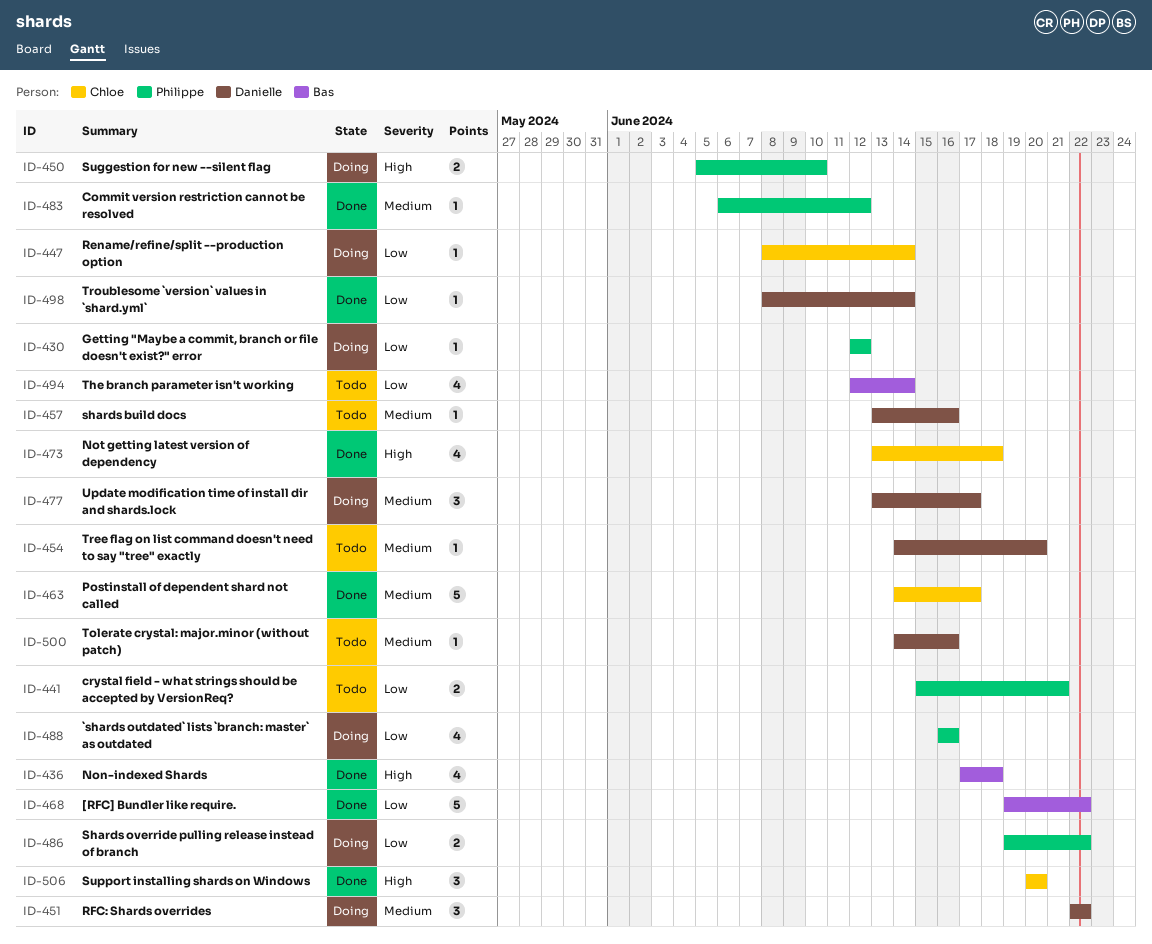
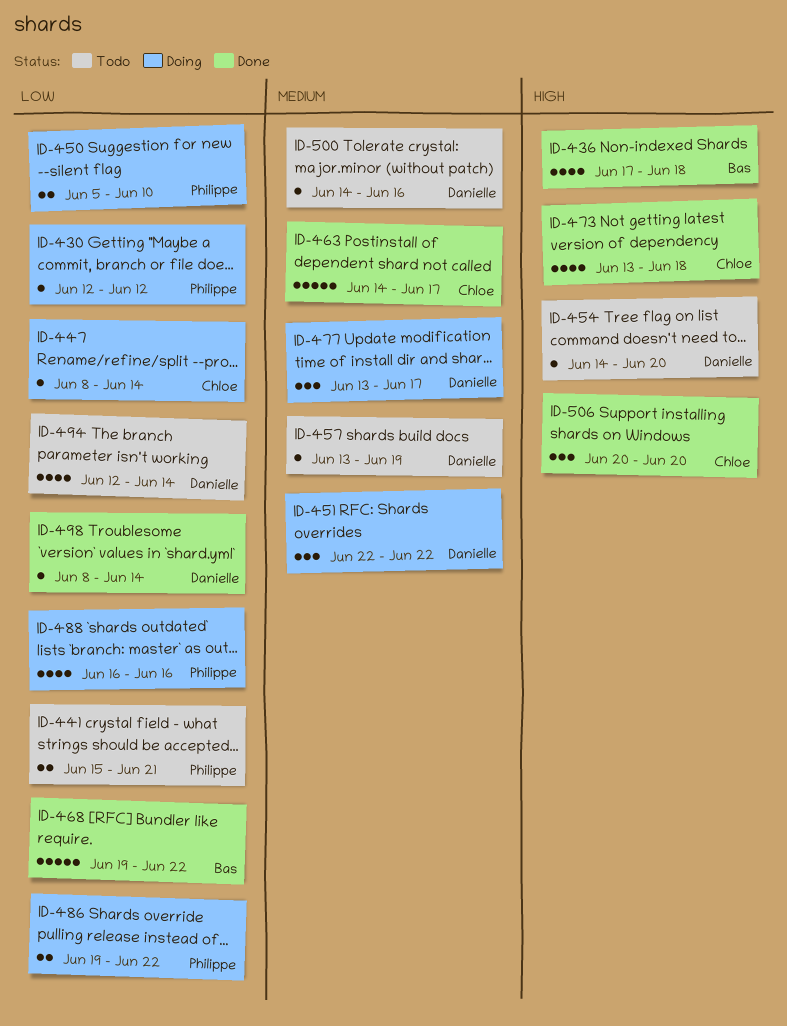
ID-450, priority: High -> Low
ID-454, priority: Medium -> High
ID-457, due: Jun 16 -> Jun 19
ID-483: present -> none
ID-494, owner: Bas -> Danielle

